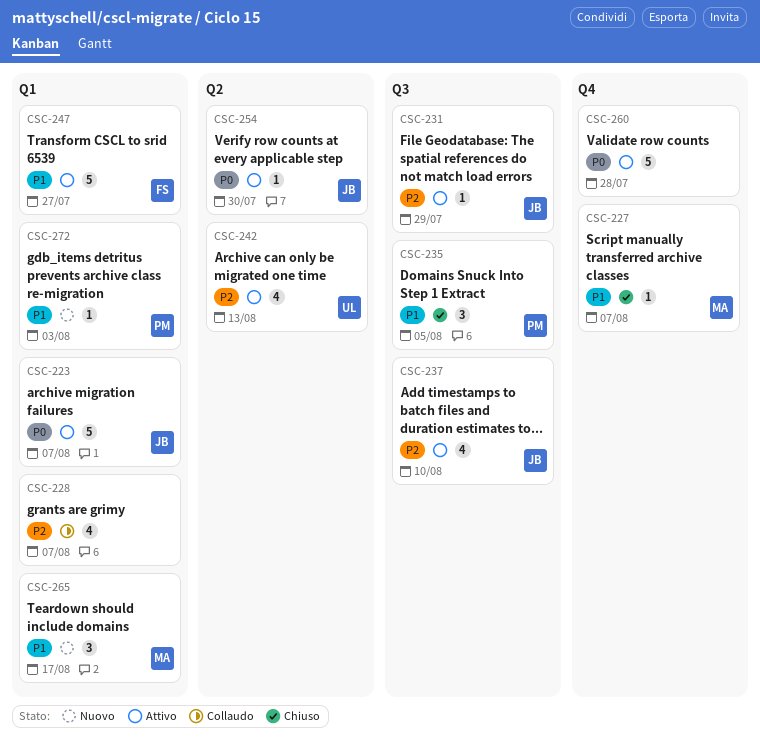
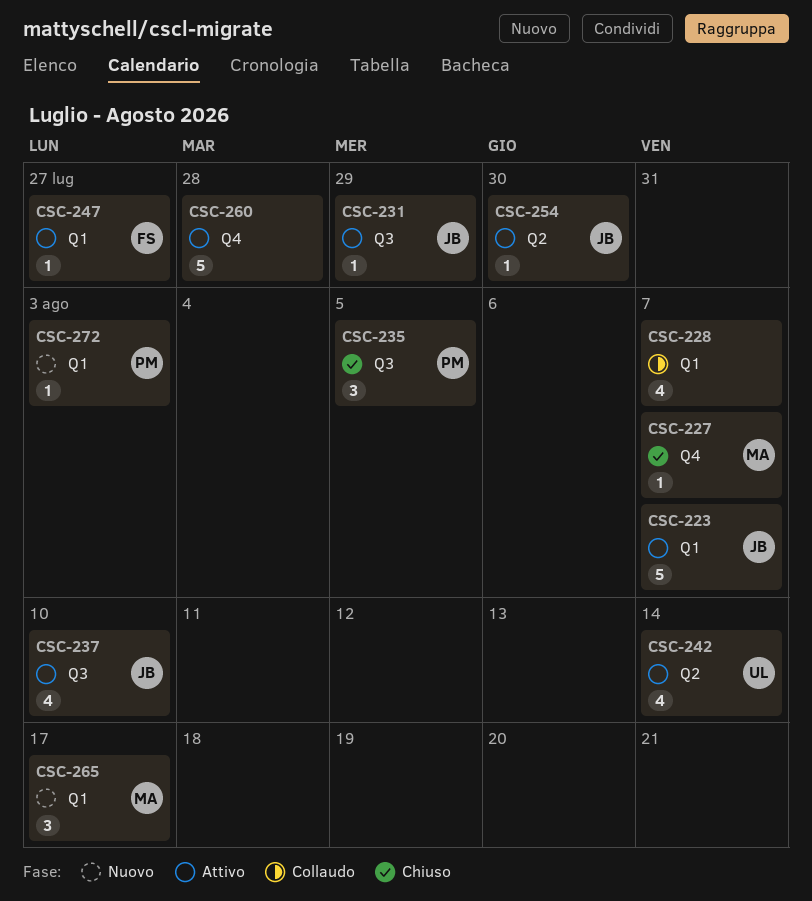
CSC-242, due: Aug 13 -> Aug 14
CSC-247, estimate: 5 -> 1

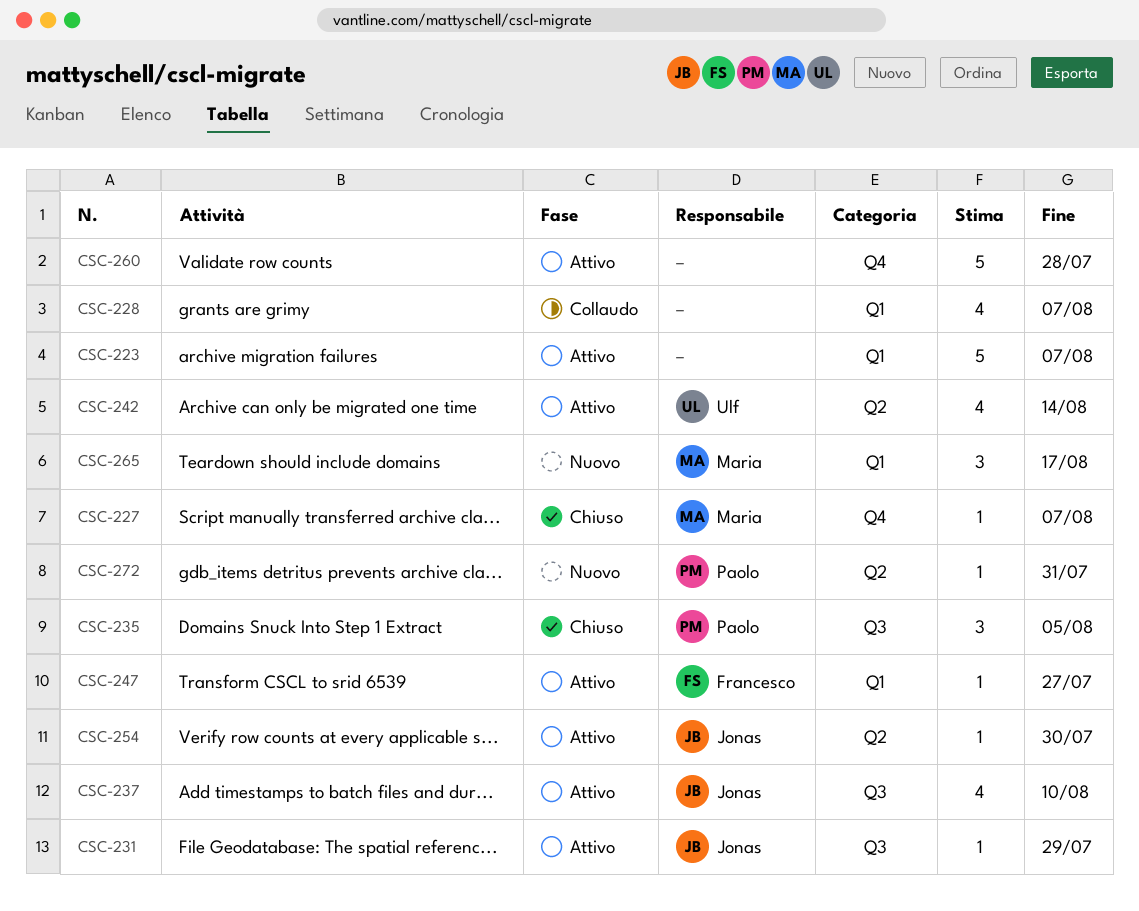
CSC-223, owner: Jonas -> none
CSC-272, label: Q1 -> Q2
CSC-272, due: Aug 3 -> Jul 31

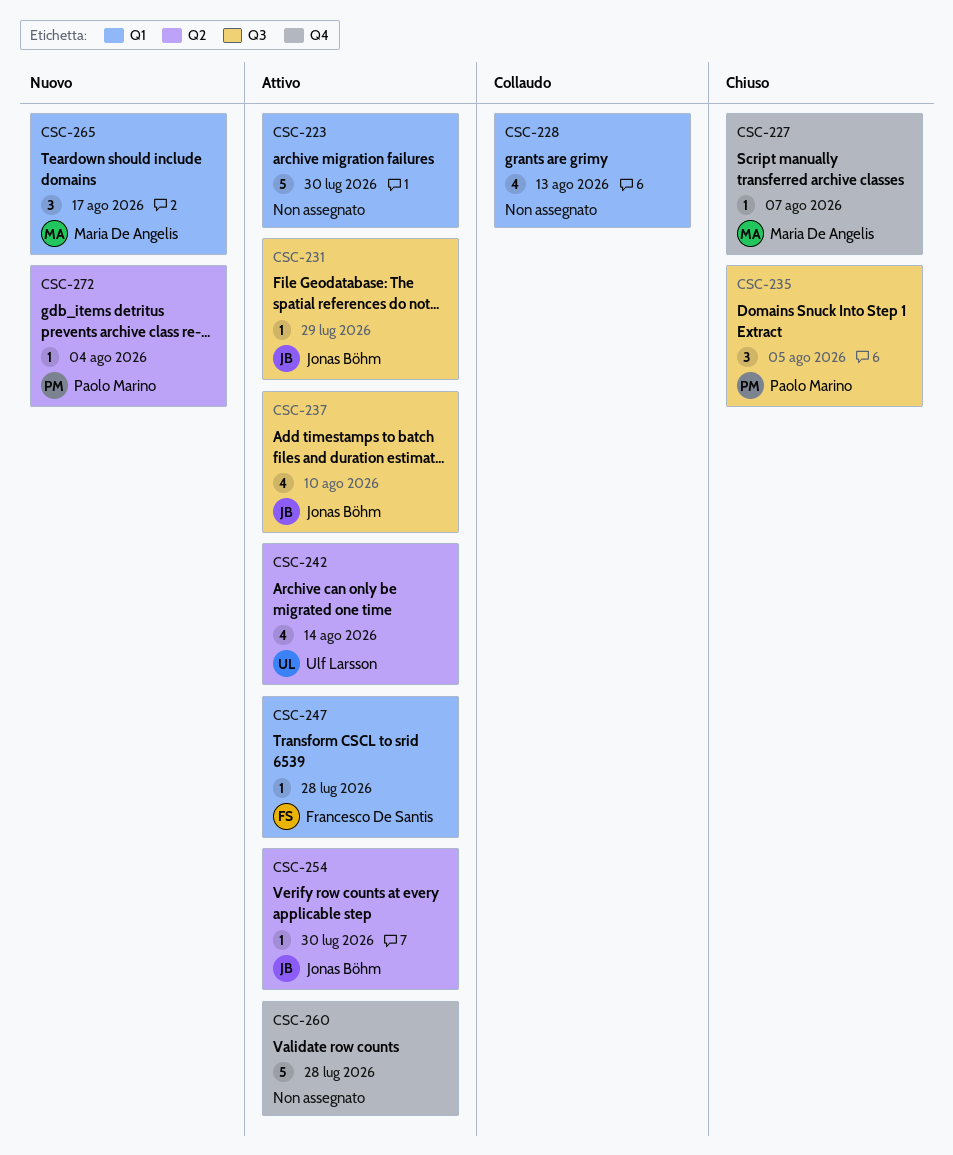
CSC-223, due: Aug 7 -> Jul 30
CSC-228, due: Aug 7 -> Aug 13
CSC-247, due: Jul 27 -> Jul 28
CSC-272, due: Jul 31 -> Aug 4

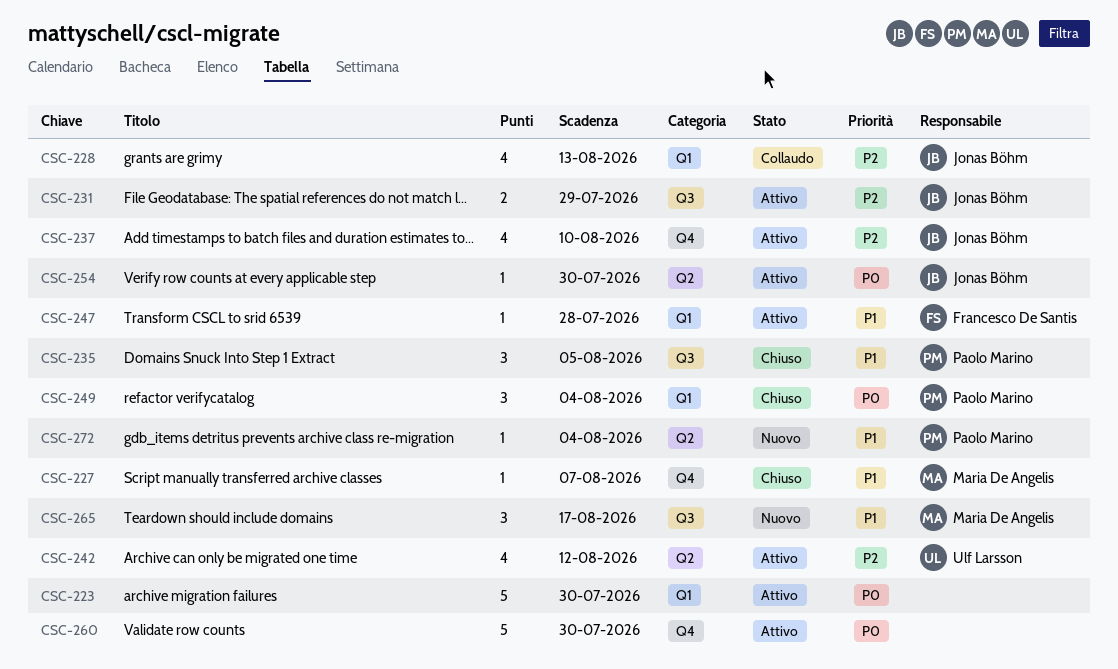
CSC-228, owner: none -> Jonas Böhm
CSC-231, estimate: 1 -> 2
CSC-237, label: Q3 -> Q4
CSC-242, due: Aug 14 -> Aug 12
CSC-249: none -> present
CSC-260, due: Jul 28 -> Jul 30
CSC-265, label: Q1 -> Q3

